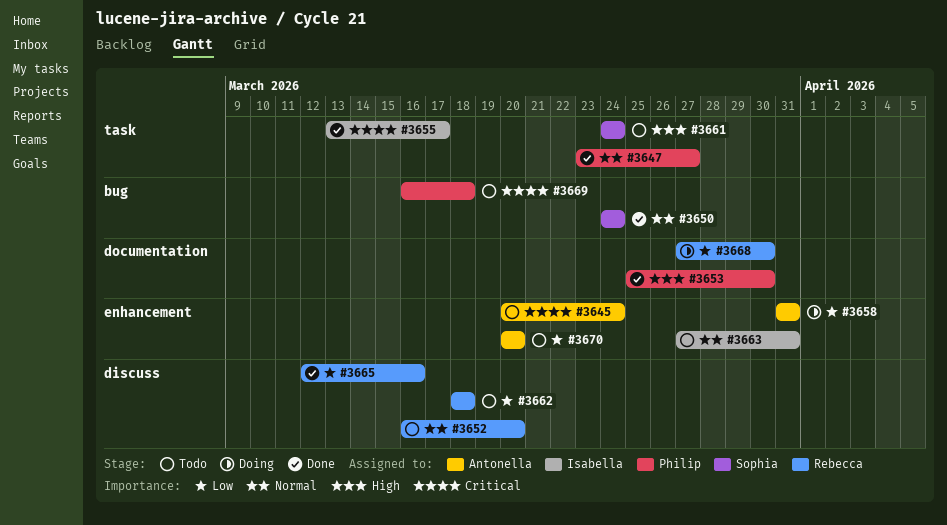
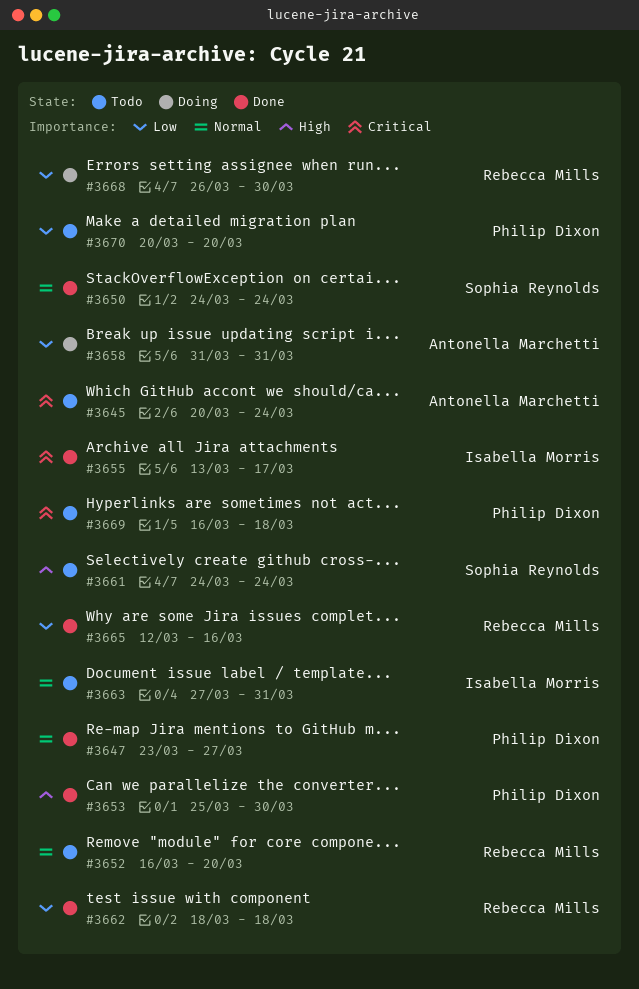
#3662, status: Todo -> Done
#3668, start: Mar 27 -> Mar 26
#3670, owner: Antonella Marchetti -> Philip Dixon

